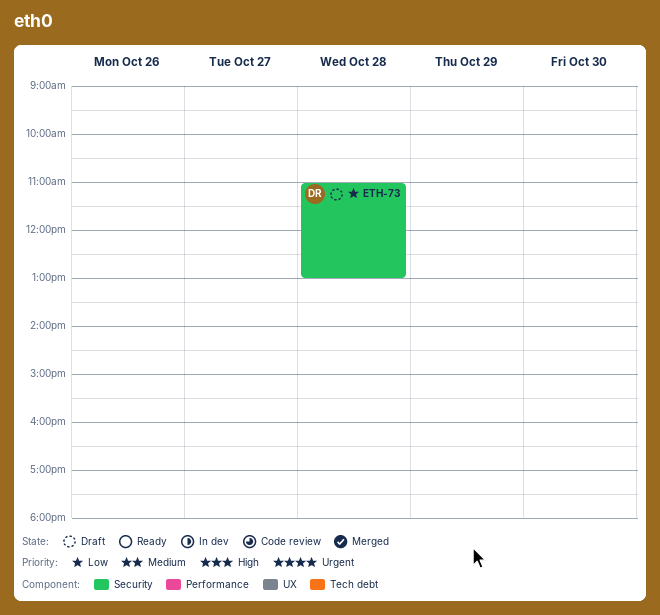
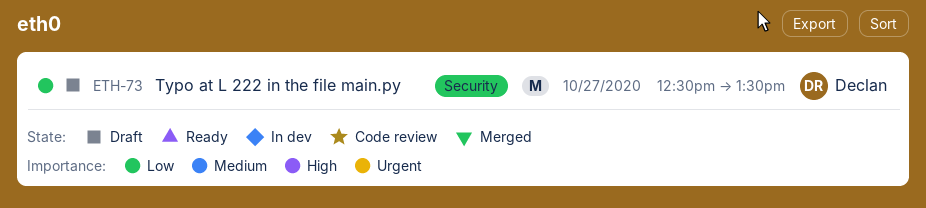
ETH-73, day: Oct 28 -> Oct 27
ETH-73, begins: 11:00 -> 12:30
ETH-73, ends: 13:00 -> 13:30

